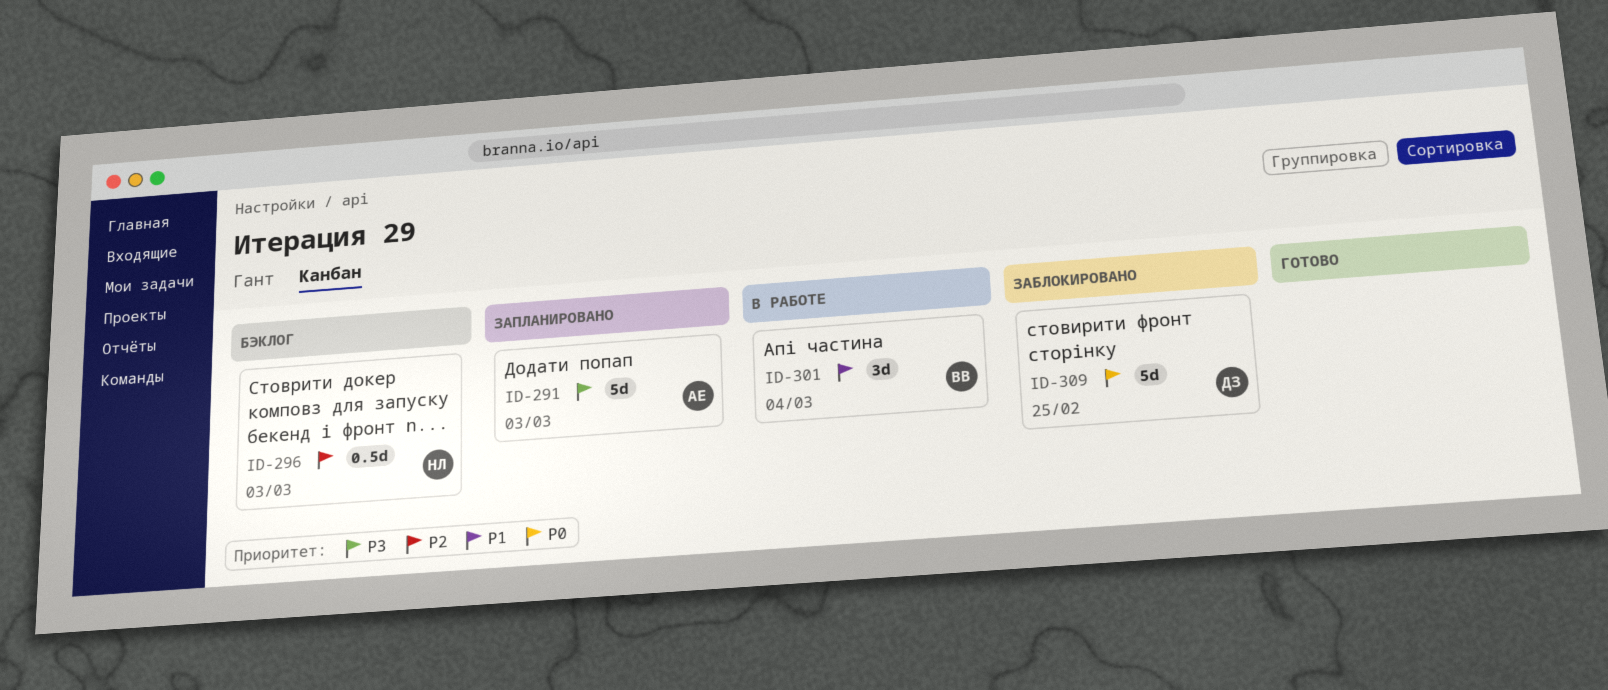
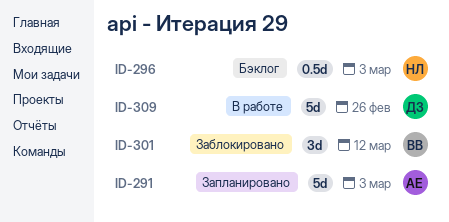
ID-301, status: В работе -> Заблокировано
ID-301, due: Mar 4 -> Mar 12
ID-309, status: Заблокировано -> В работе
ID-309, due: Feb 25 -> Feb 26

